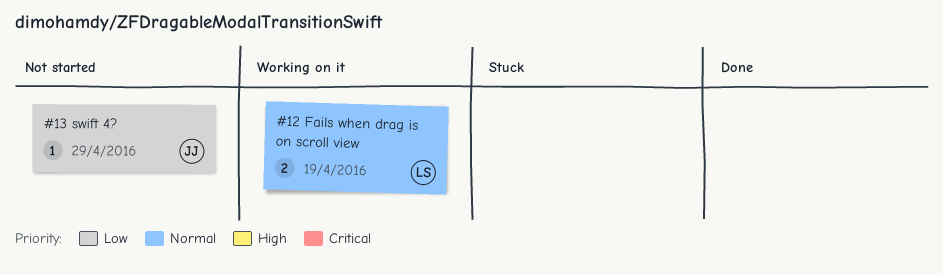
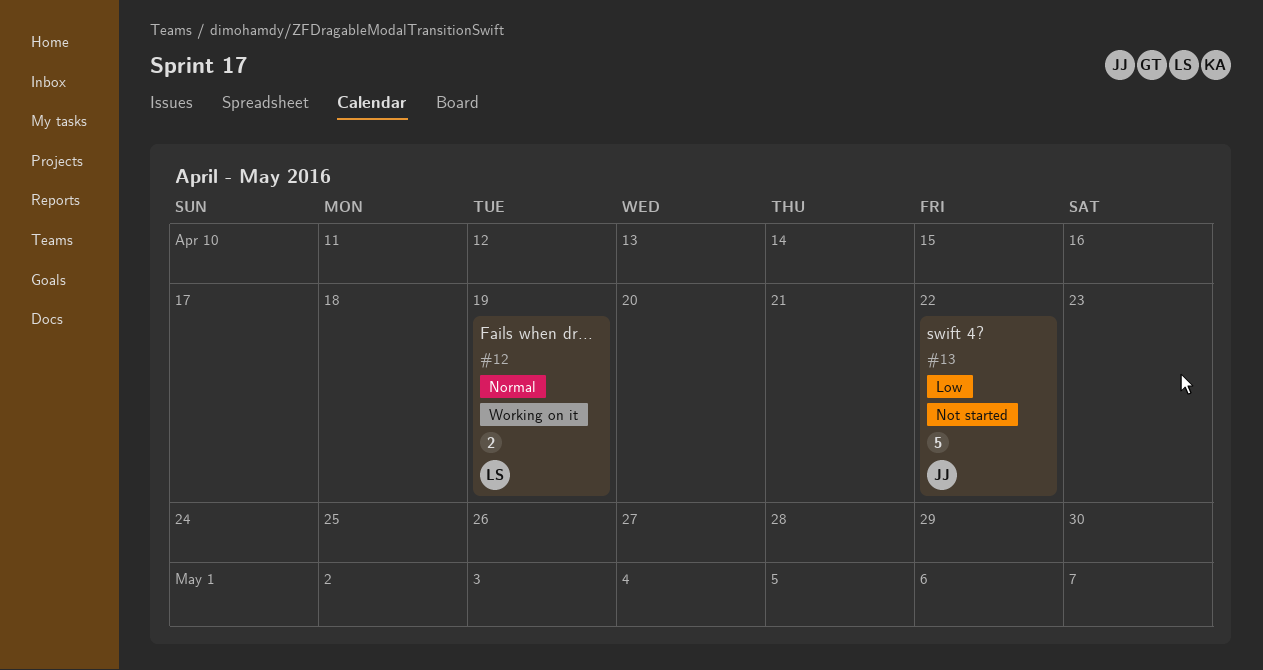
#13, estimate: 1 -> 5
#13, due: Apr 29 -> Apr 22

